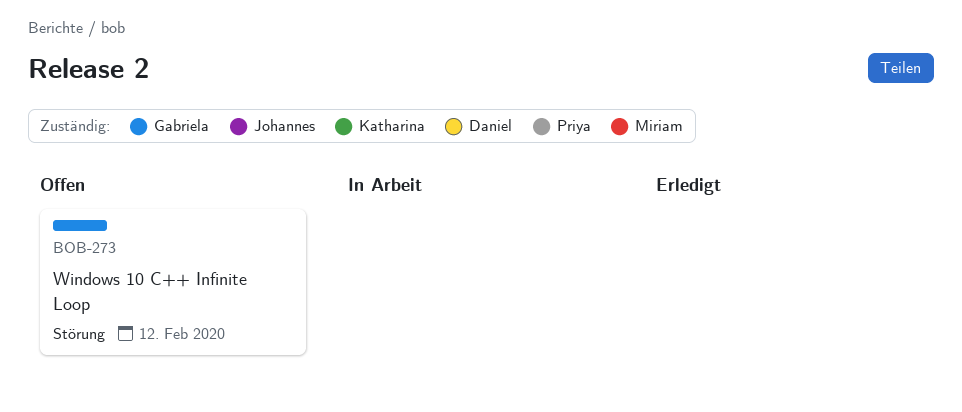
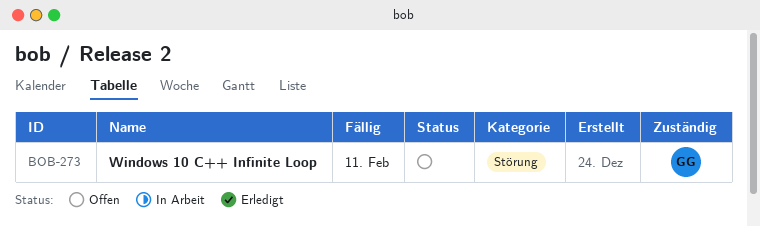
BOB-273, due: Feb 12 -> Feb 11

